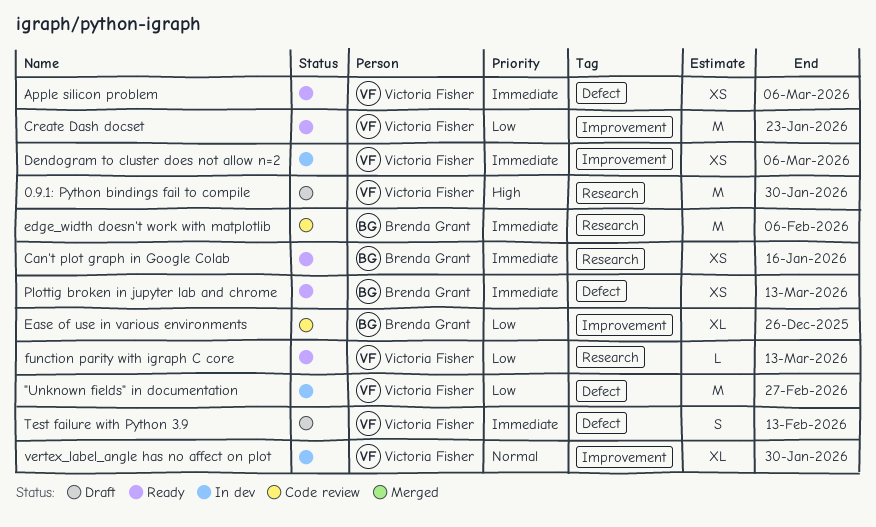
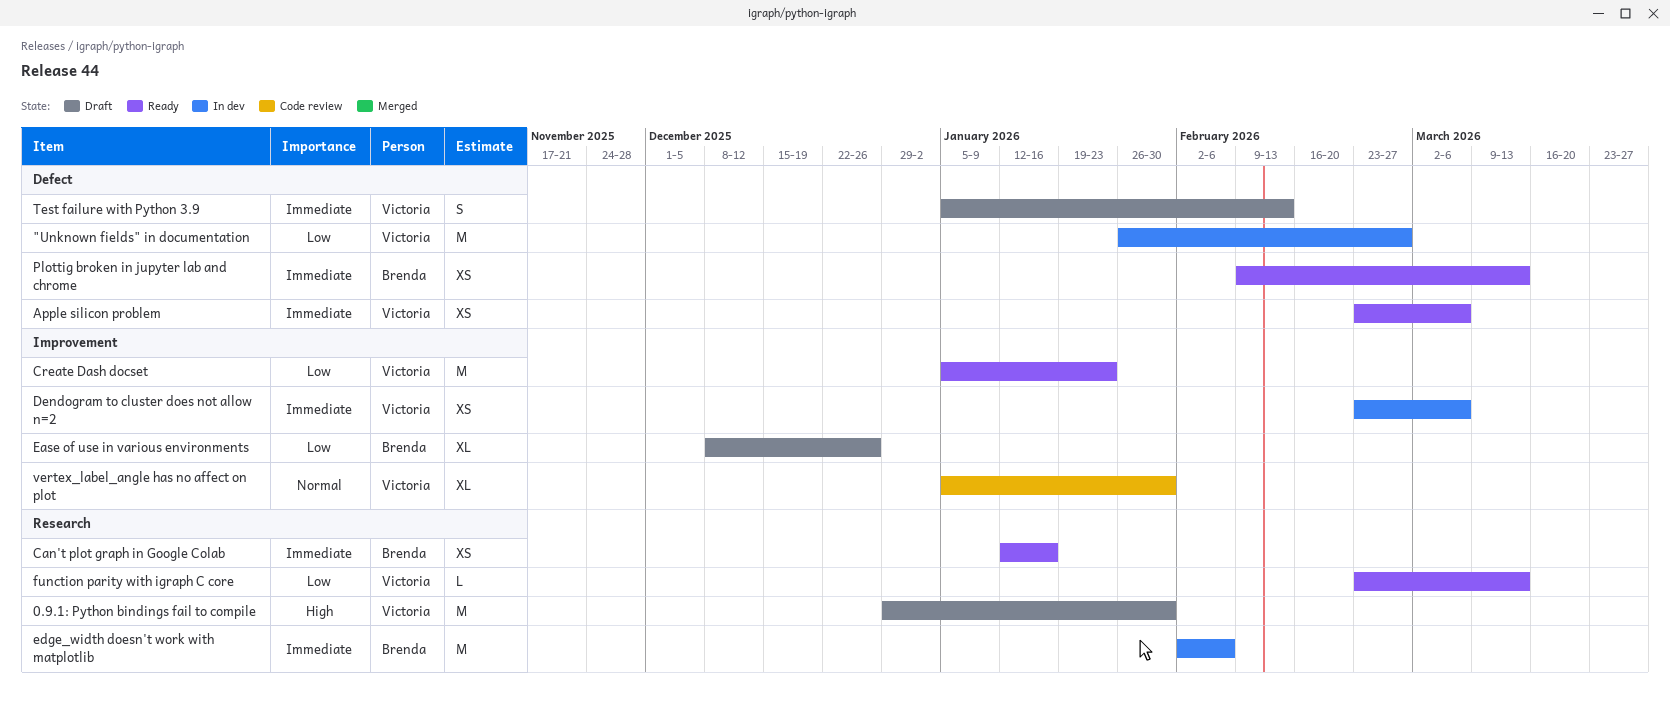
Ease of use in various environments, status: Code review -> Draft
edge_width doesn't work with matplotlib, status: Code review -> In dev
vertex_label_angle has no affect on plot, status: In dev -> Code review

